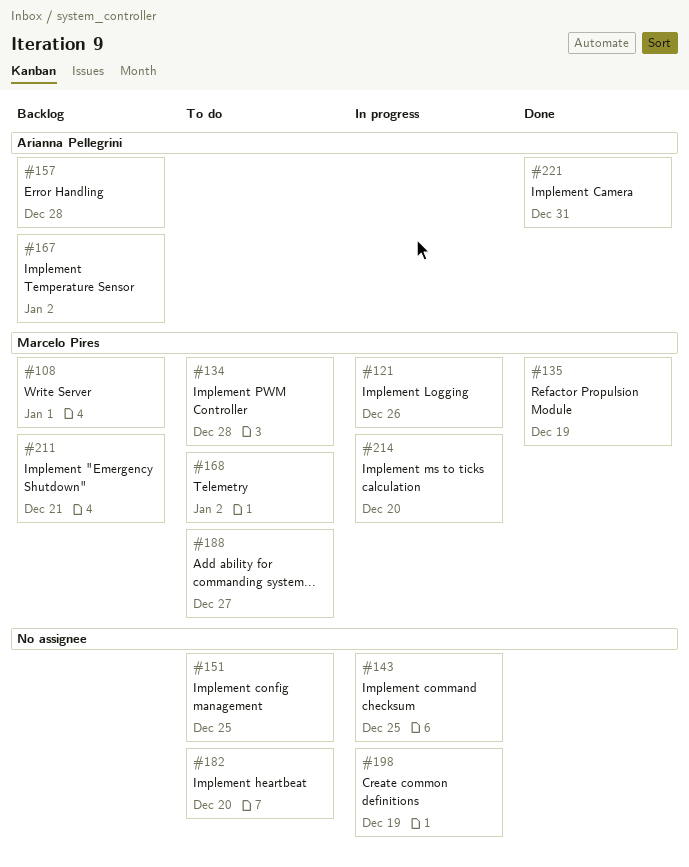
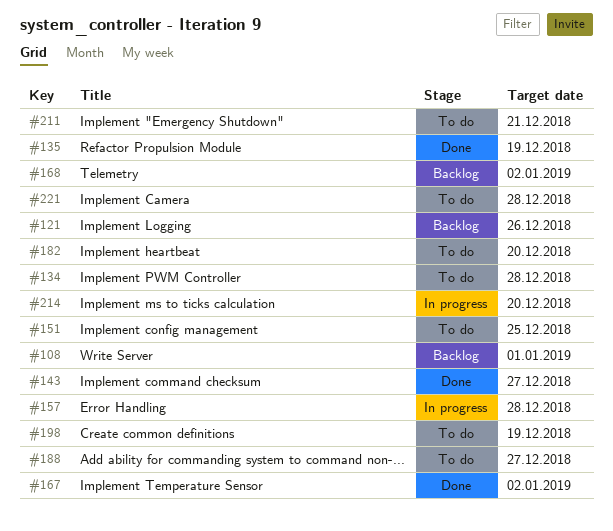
#121, status: In progress -> Backlog
#143, status: In progress -> Done
#143, due: Dec 25 -> Dec 27
#157, status: Backlog -> In progress
#167, status: Backlog -> Done
#168, status: To do -> Backlog
#198, status: In progress -> To do
#211, status: Backlog -> To do
#221, status: Done -> To do
#221, due: Dec 31 -> Dec 28

